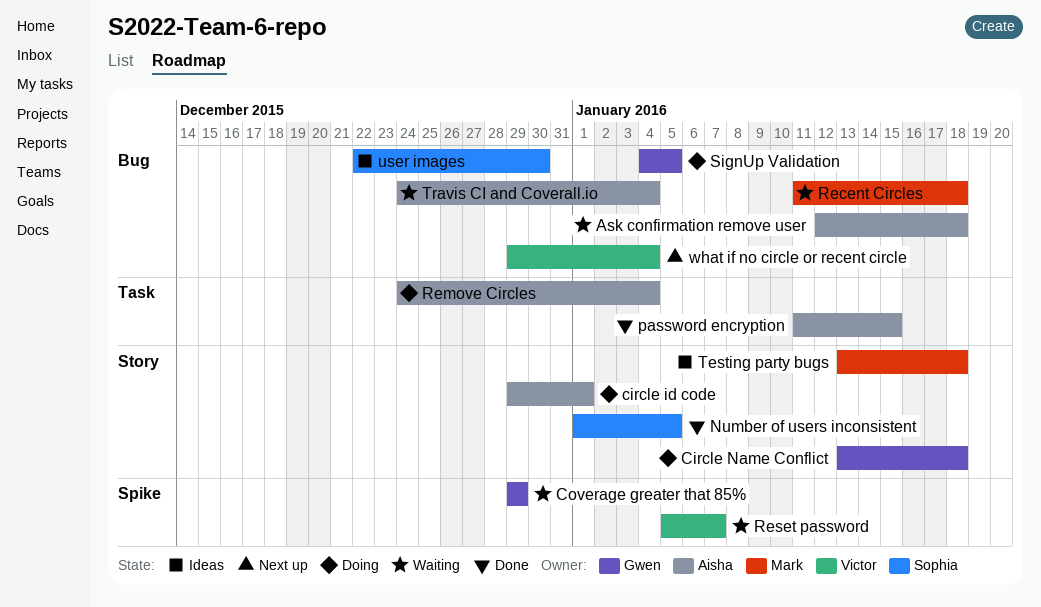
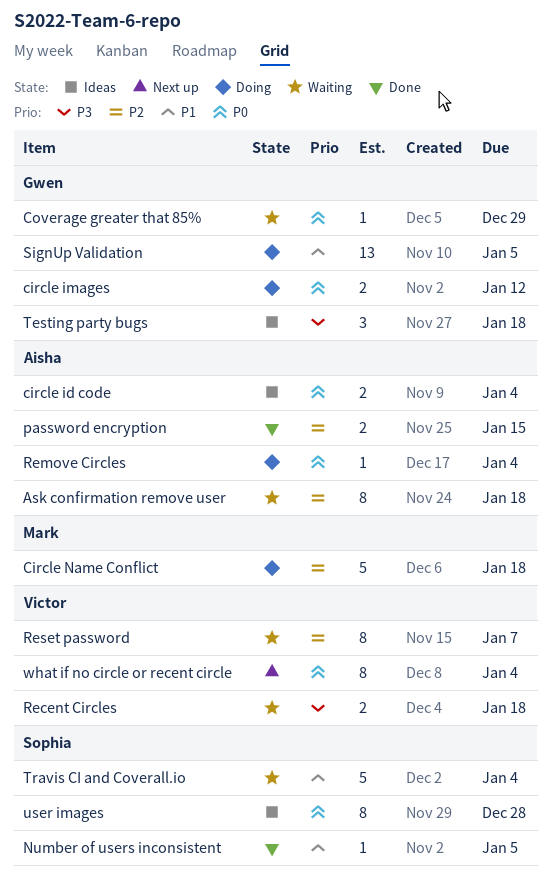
circle id code, status: Doing -> Ideas
circle id code, due: Jan 1 -> Jan 4
circle images: none -> present
Circle Name Conflict, owner: Gwen -> Mark
Recent Circles, owner: Mark -> Victor
Testing party bugs, owner: Mark -> Gwen
Travis CI and Coverall.io, owner: Aisha -> Sophia
user images, due: Dec 30 -> Dec 28

